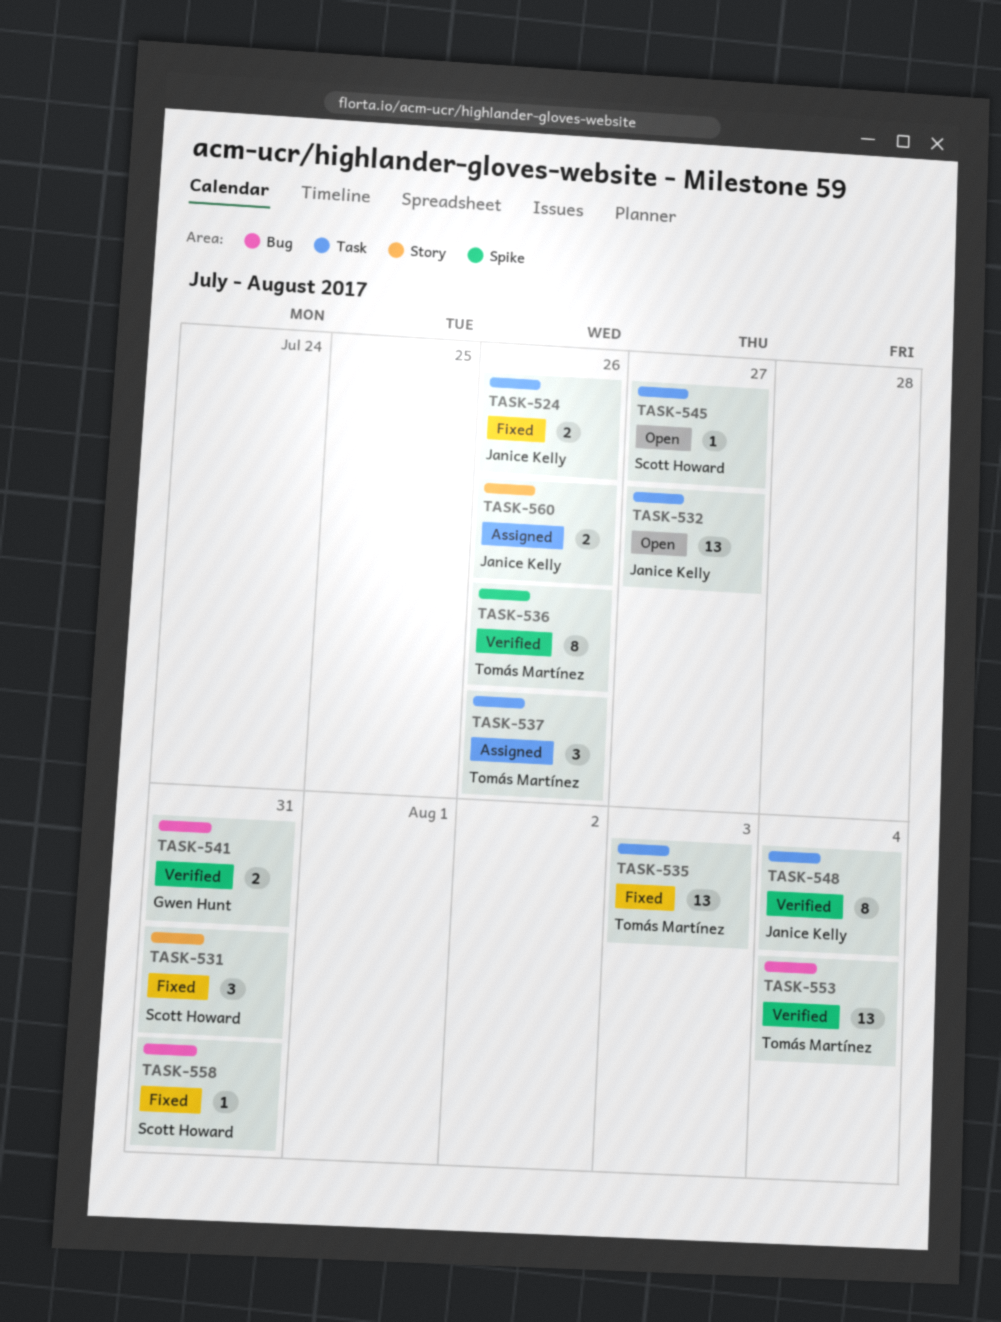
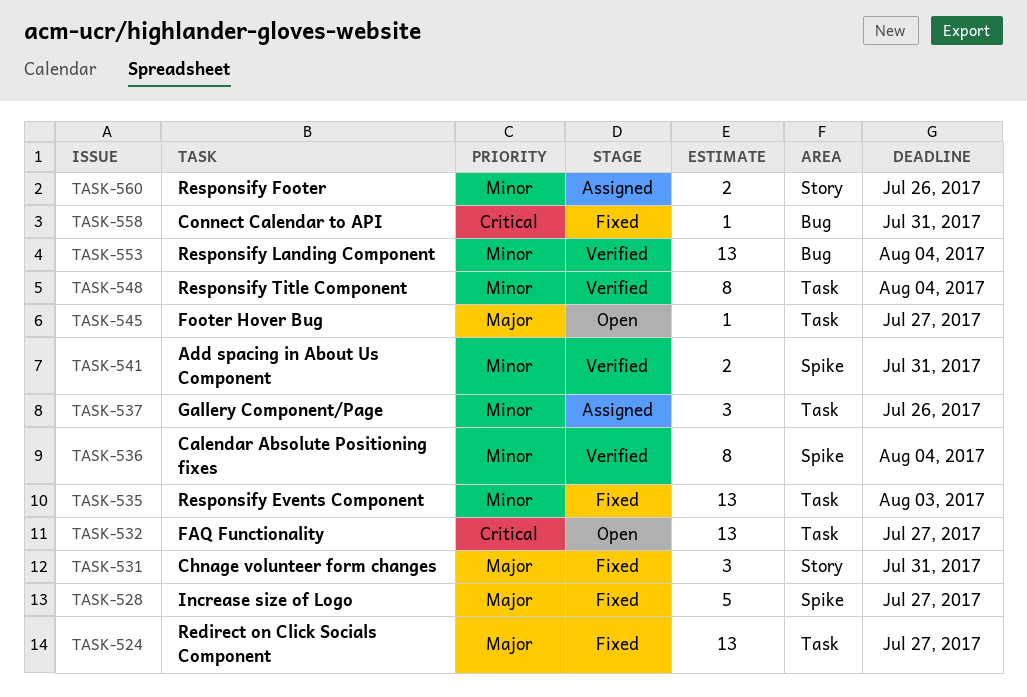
TASK-524, estimate: 2 -> 13
TASK-524, due: Jul 26 -> Jul 27
TASK-528: none -> present
TASK-536, due: Jul 26 -> Aug 4
TASK-541, label: Bug -> Spike

